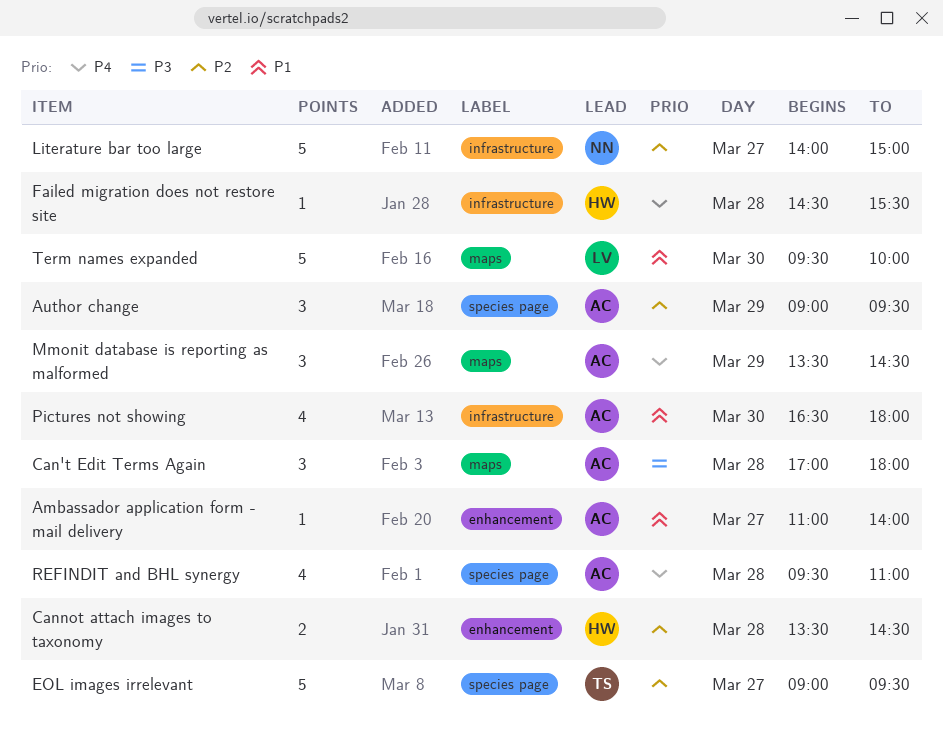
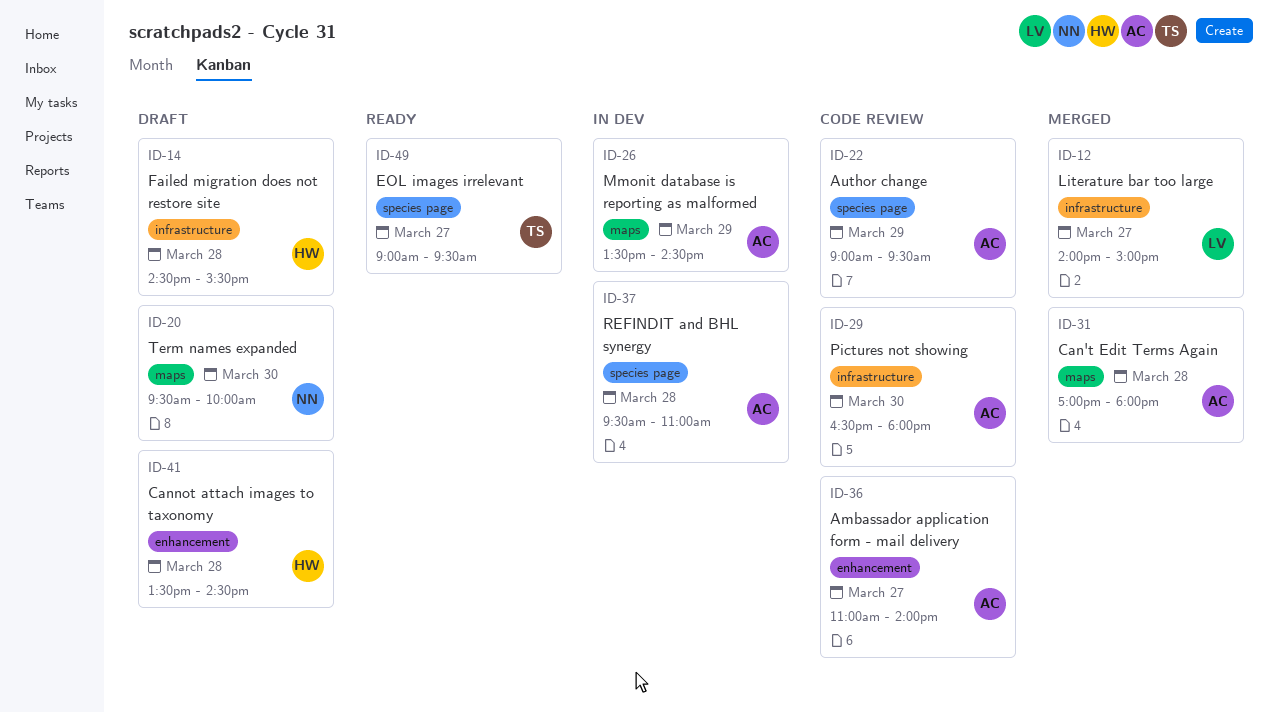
Literature bar too large, owner: NN -> LV
Term names expanded, owner: LV -> NN

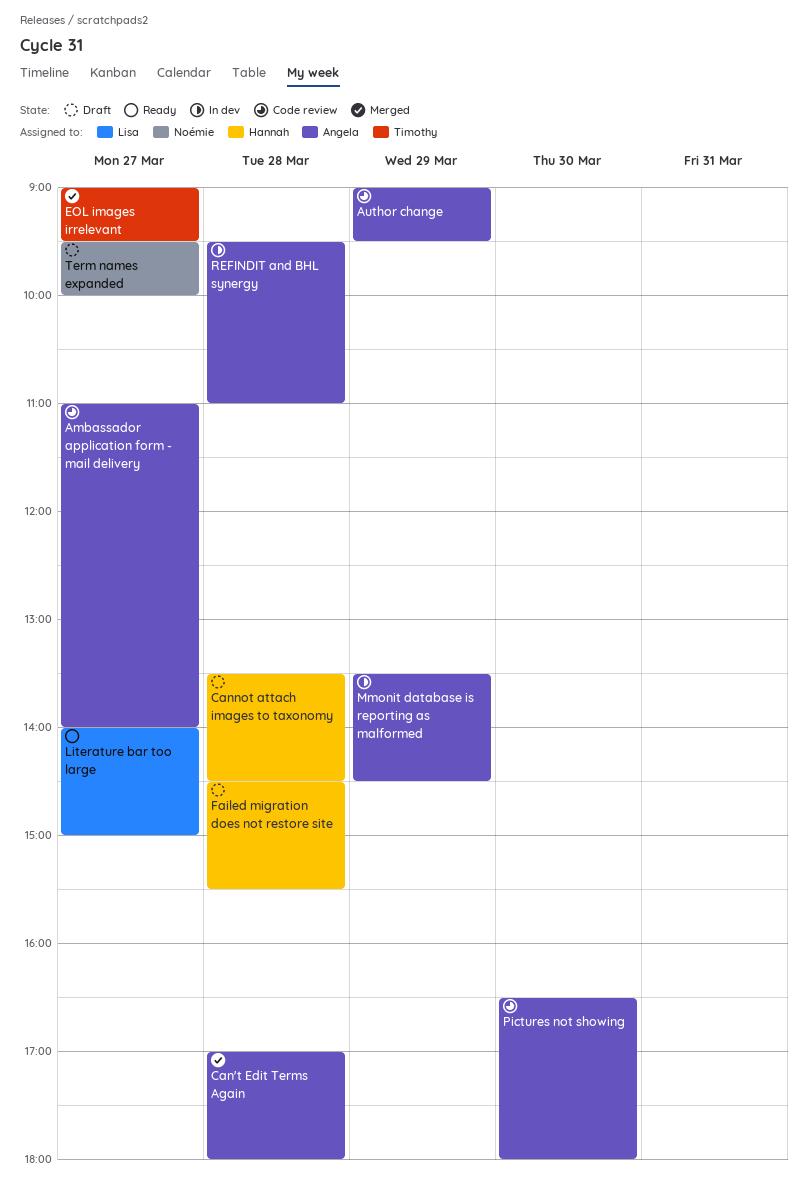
EOL images irrelevant, status: Ready -> Merged
Literature bar too large, status: Merged -> Ready
Term names expanded, day: Mar 30 -> Mar 27

